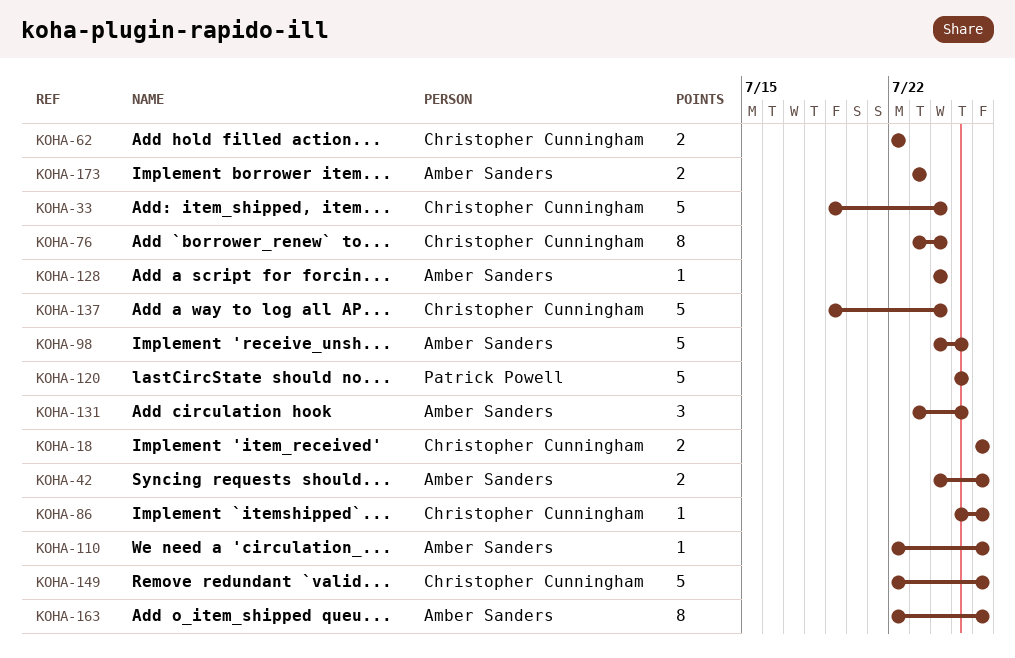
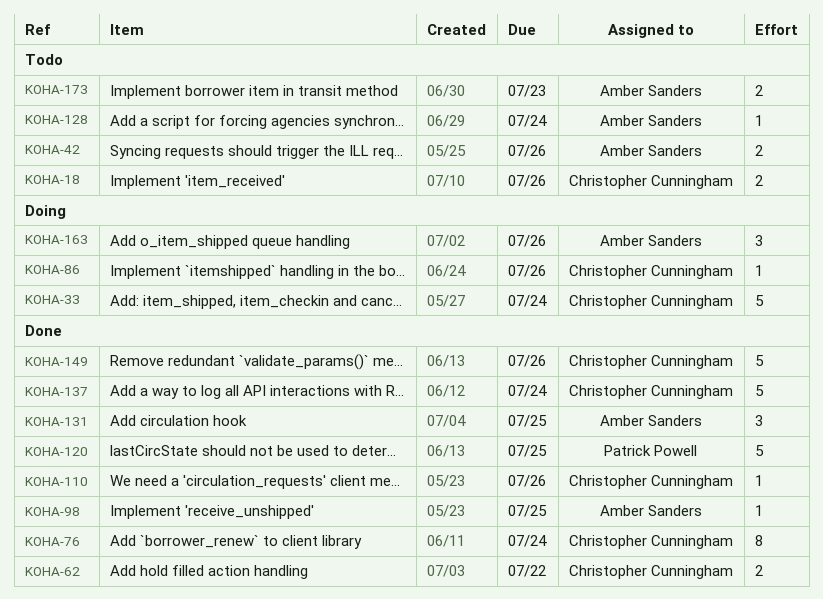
KOHA-98, estimate: 5 -> 1
KOHA-110, owner: Amber Sanders -> Christopher Cunningham
KOHA-163, estimate: 8 -> 3

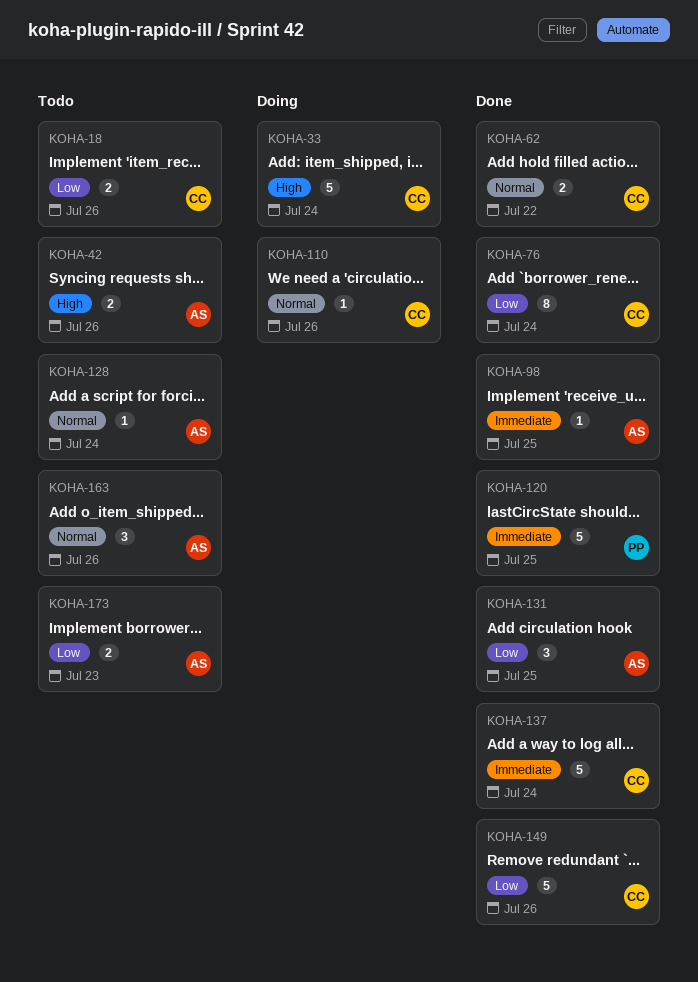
KOHA-86: present -> none
KOHA-110, status: Done -> Doing
KOHA-163, status: Doing -> Todo

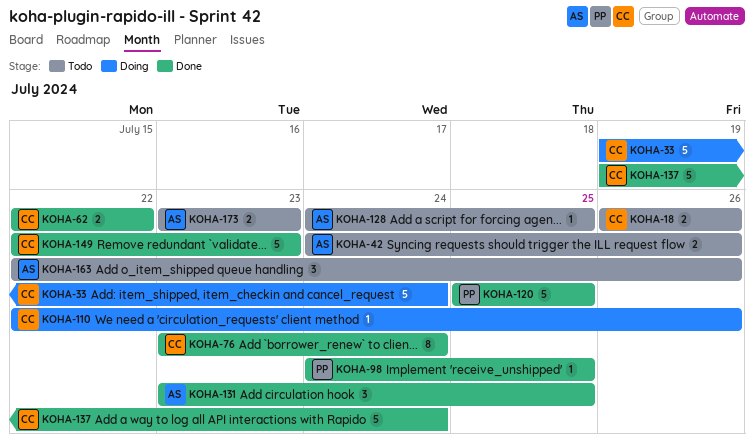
KOHA-98, owner: AS -> PP
KOHA-128, due: Jul 24 -> Jul 25
KOHA-149, due: Jul 26 -> Jul 23

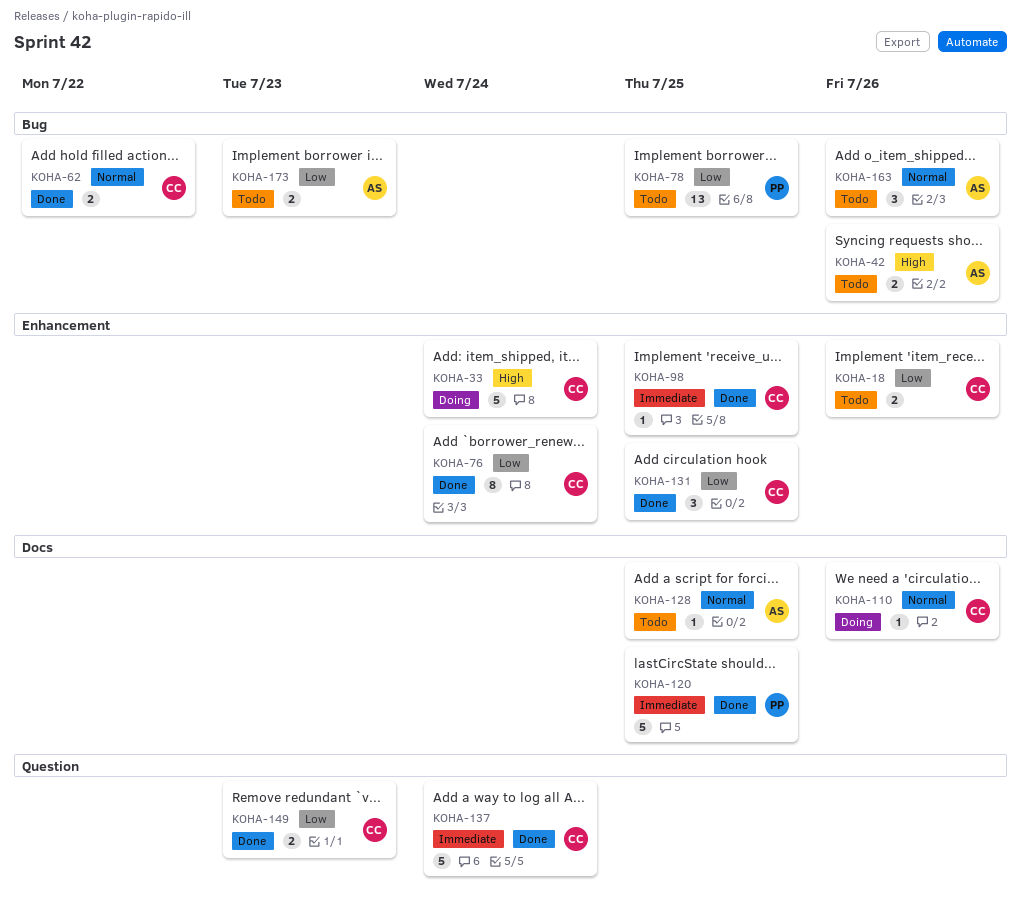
KOHA-78: none -> present
KOHA-98, owner: PP -> CC
KOHA-131, owner: AS -> CC
KOHA-149, estimate: 5 -> 2

